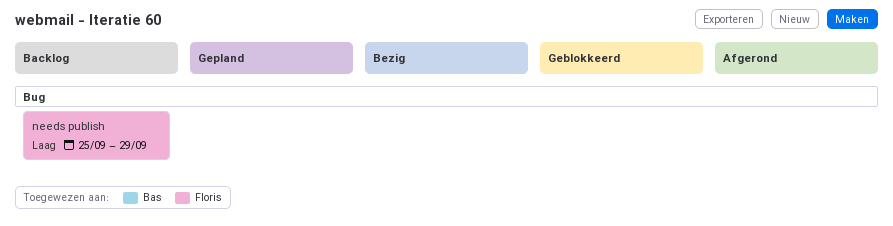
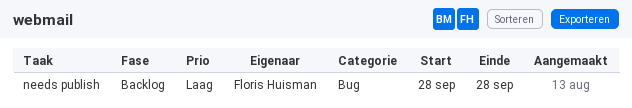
needs publish, start: Sep 25 -> Sep 28
needs publish, due: Sep 29 -> Sep 28

